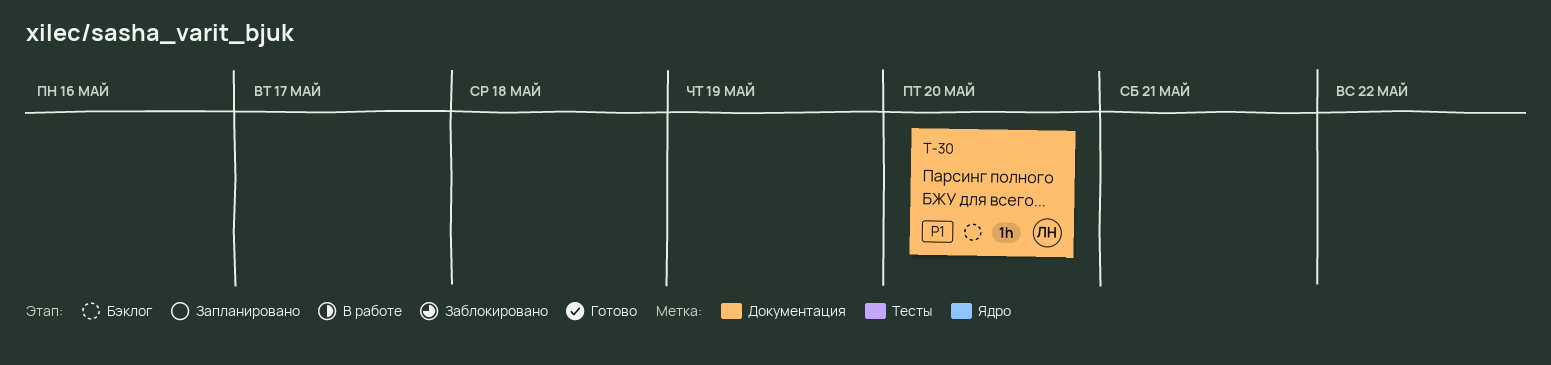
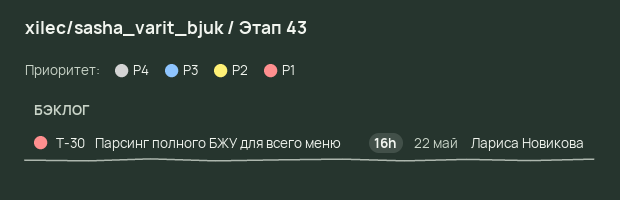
T-30, estimate: 1h -> 16h
T-30, due: May 20 -> May 22

